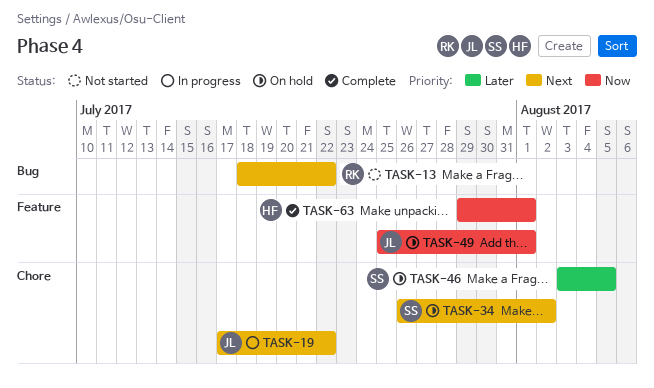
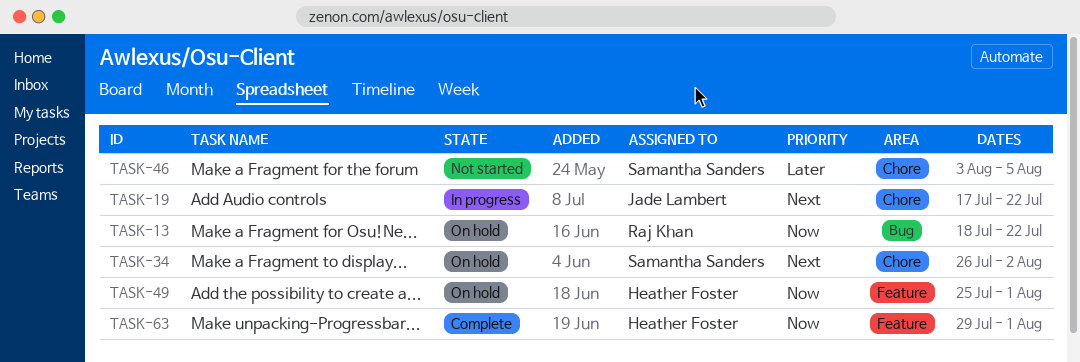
TASK-13, status: Not started -> On hold
TASK-13, priority: Next -> Now
TASK-46, status: On hold -> Not started
TASK-49, owner: Jade Lambert -> Heather Foster

